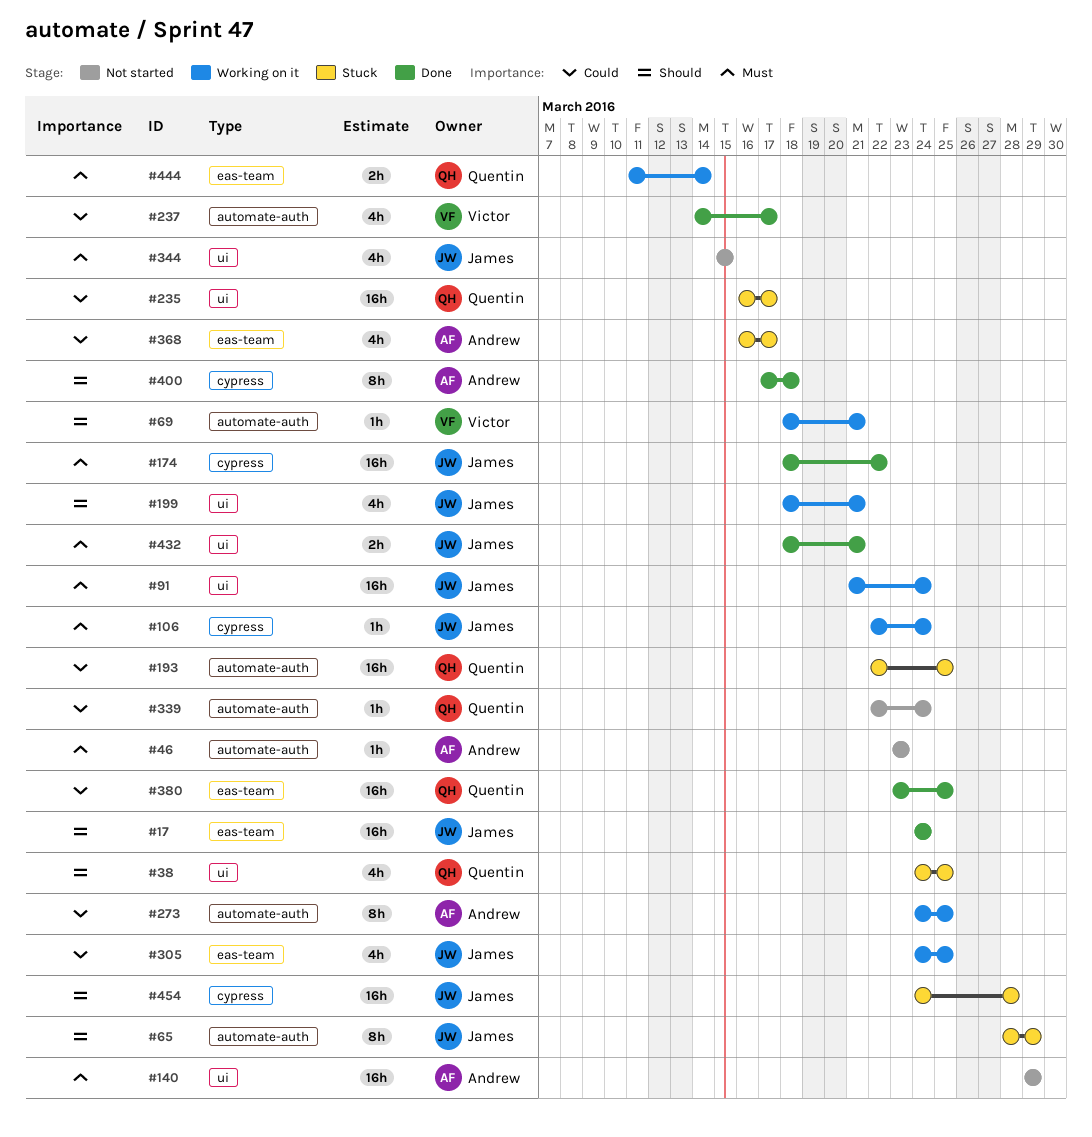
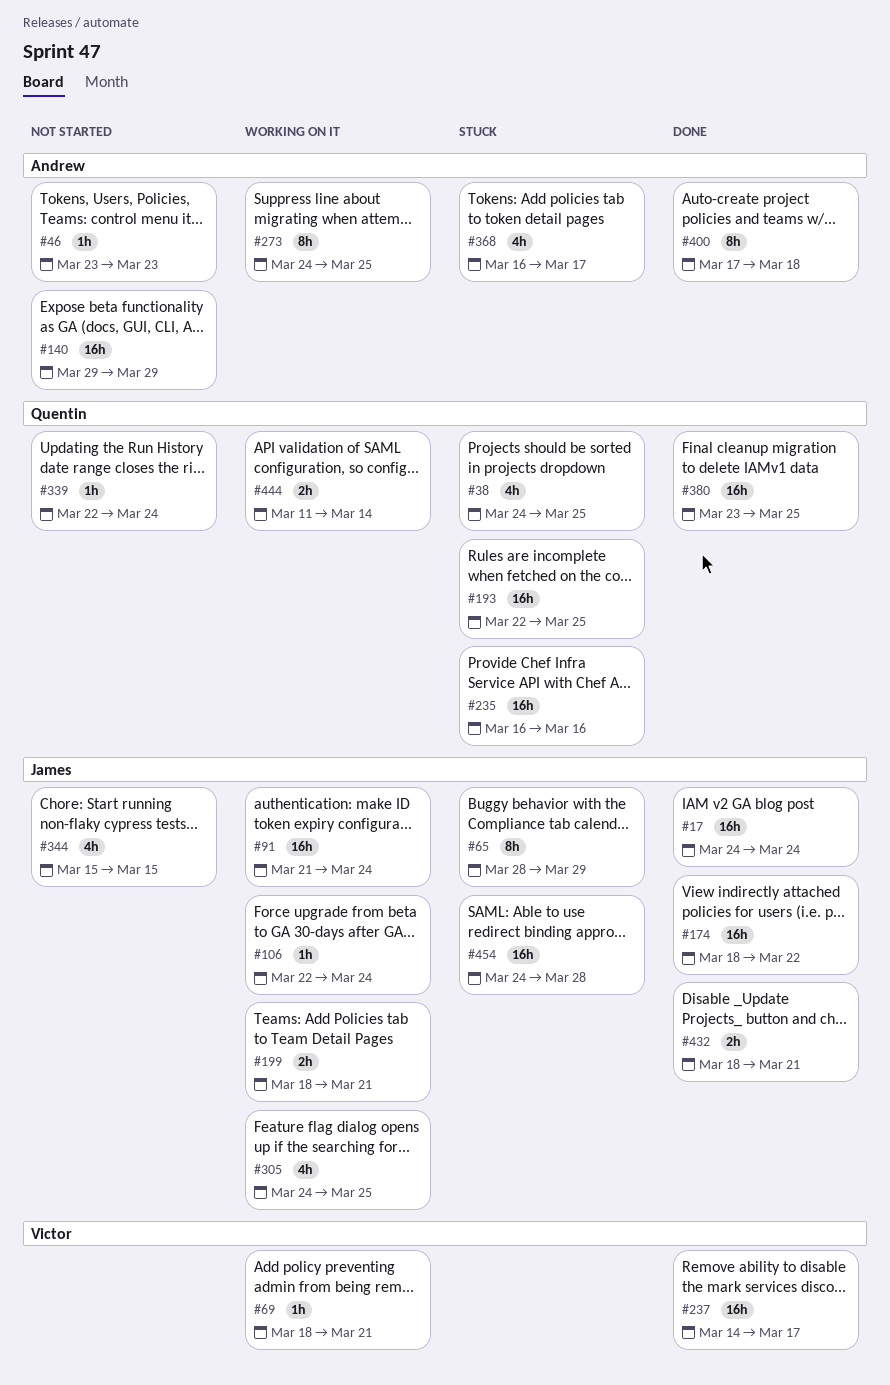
#199, estimate: 4h -> 2h
#235, due: Mar 17 -> Mar 16
#237, estimate: 4h -> 16h

